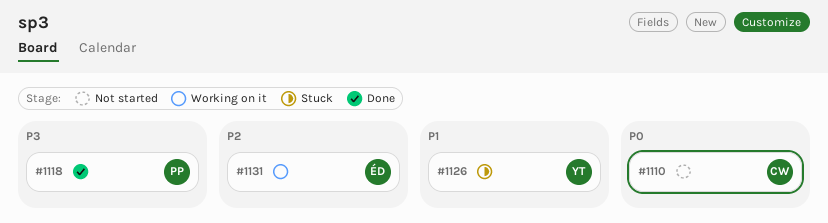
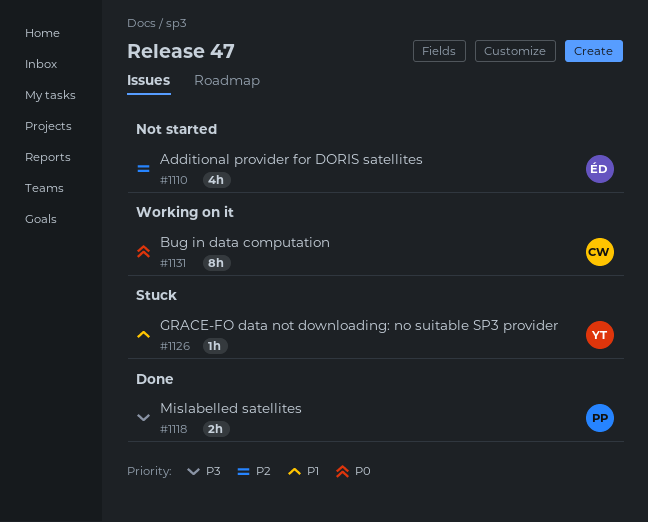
#1110, owner: CW -> ÉD
#1110, priority: P0 -> P2
#1131, owner: ÉD -> CW
#1131, priority: P2 -> P0

